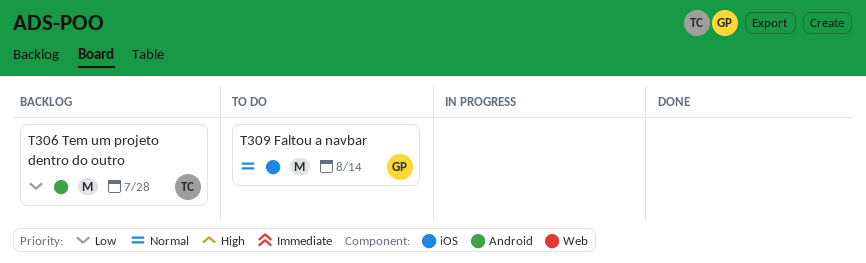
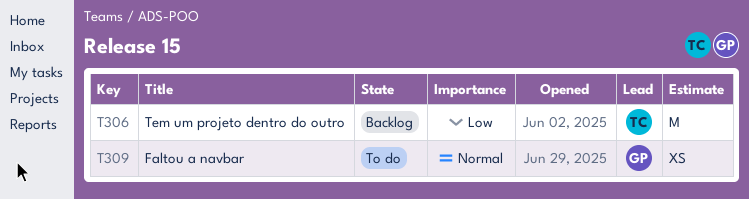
T309, estimate: M -> XS

